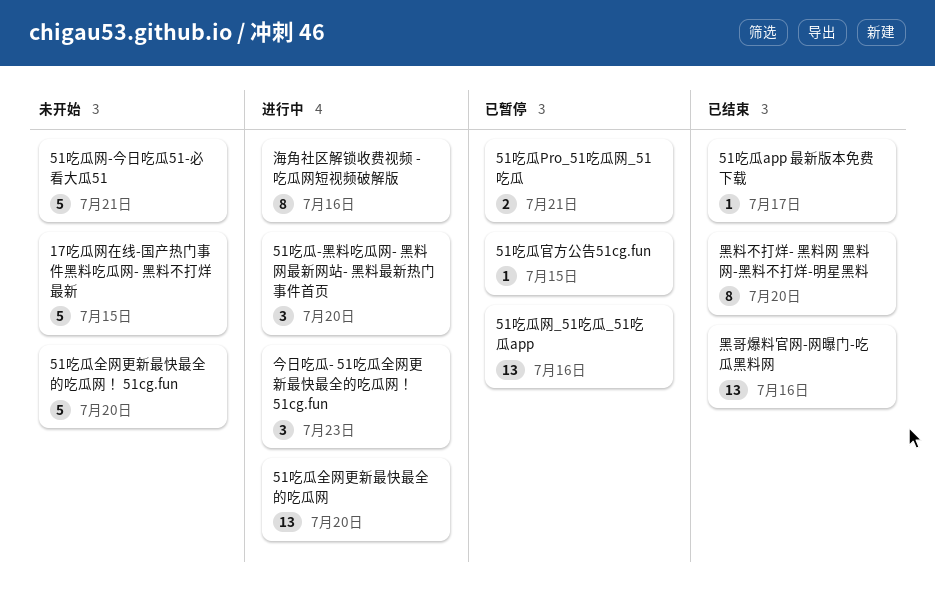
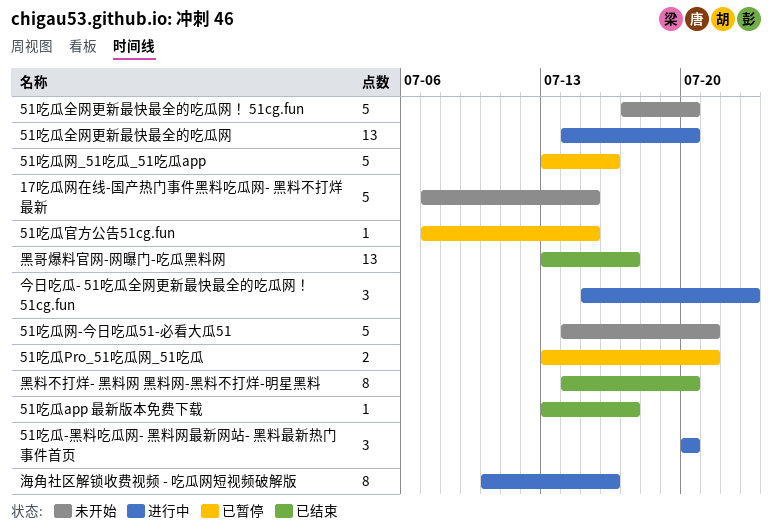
51吃瓜网_51吃瓜_51吃瓜app, estimate: 13 -> 5
黑哥爆料官网-网曝门-吃瓜黑料网, due: Jul 16 -> Jul 17

